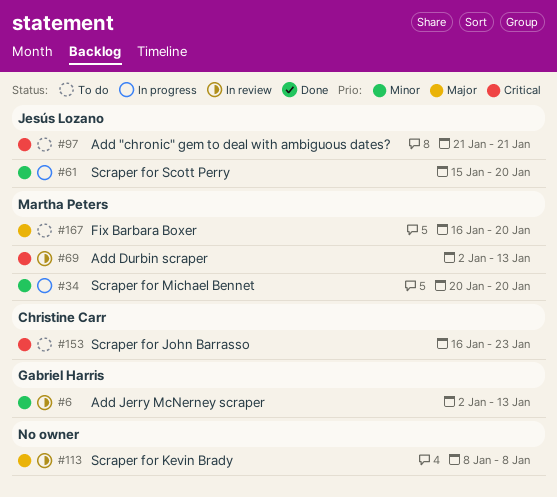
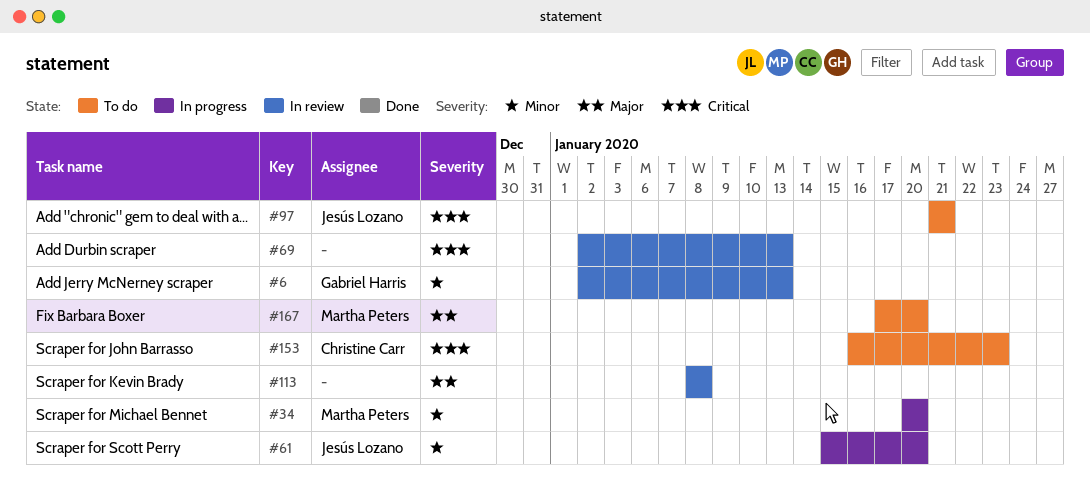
#69, owner: Martha Peters -> none
#167, start: Jan 16 -> Jan 17

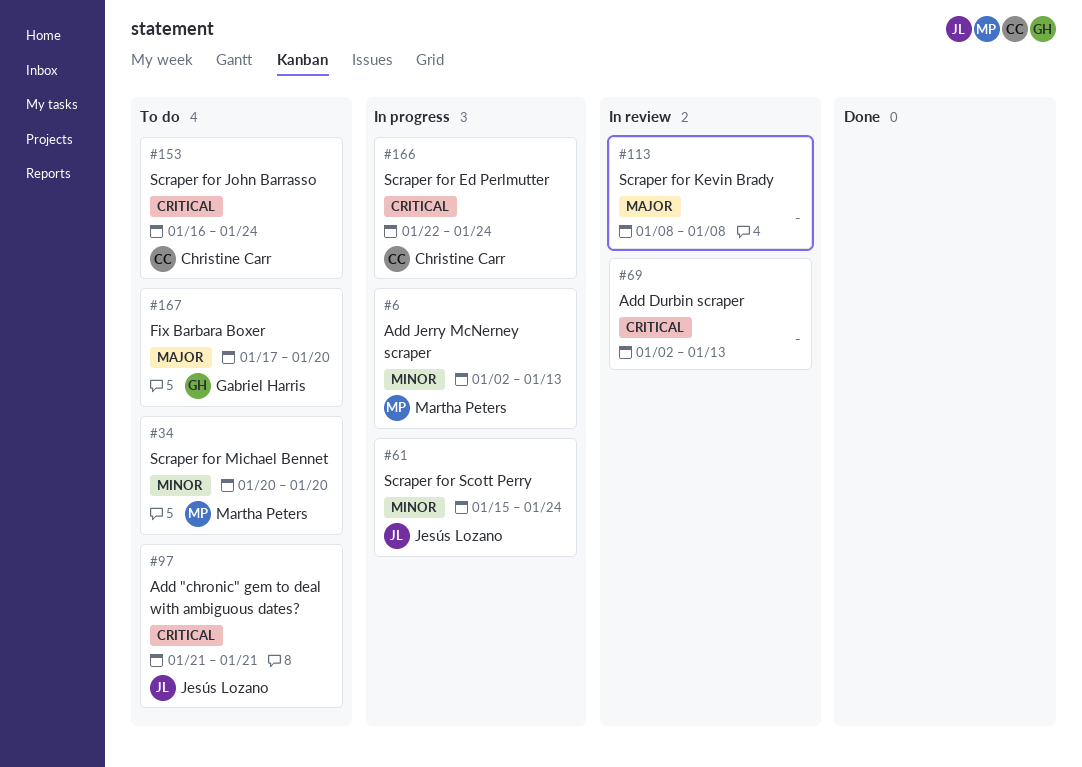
#6, status: In review -> In progress
#6, owner: Gabriel Harris -> Martha Peters
#34, status: In progress -> To do
#61, due: Jan 20 -> Jan 24
#153, due: Jan 23 -> Jan 24
#166: none -> present
#167, owner: Martha Peters -> Gabriel Harris

